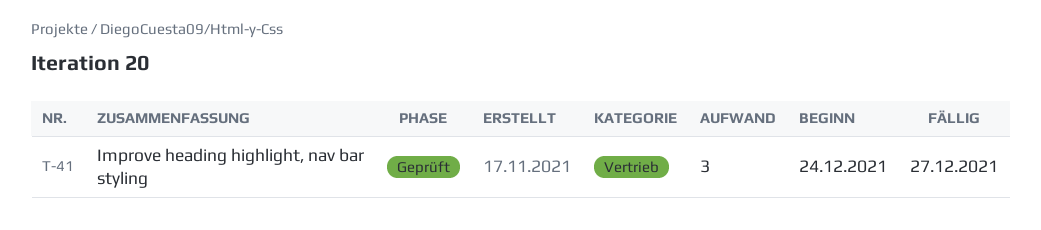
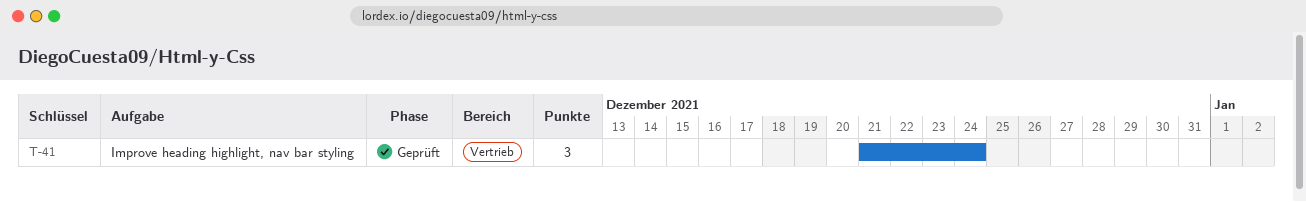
T-41, start: Dec 24 -> Dec 21
T-41, due: Dec 27 -> Dec 24

